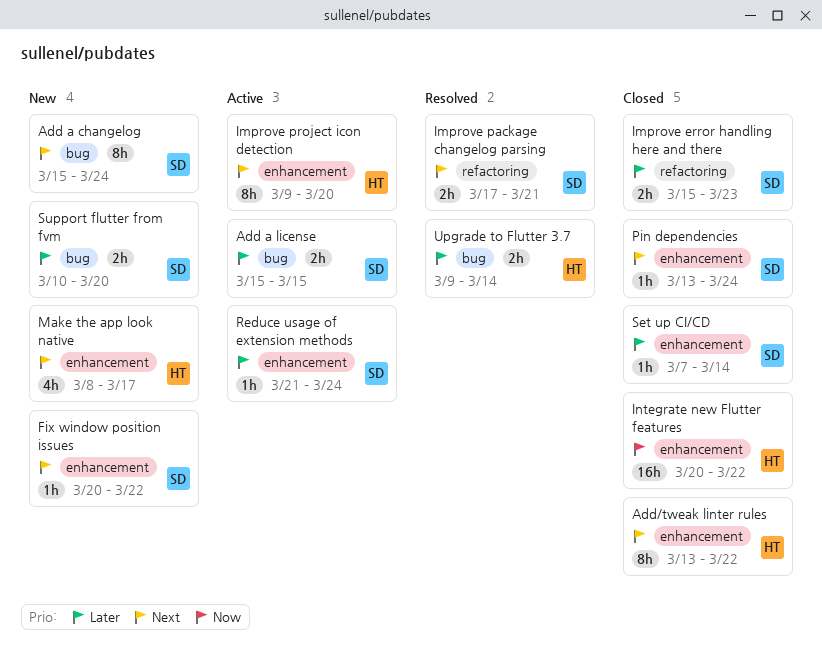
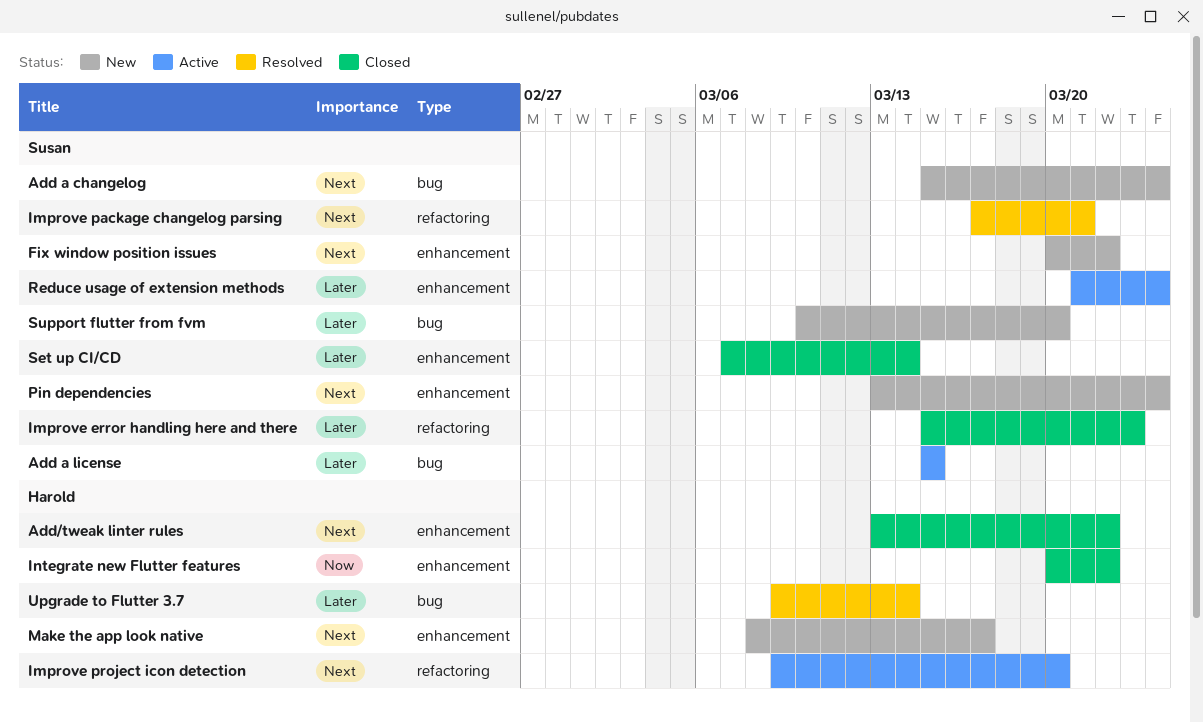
Improve project icon detection, label: enhancement -> refactoring
Pin dependencies, status: Closed -> New

